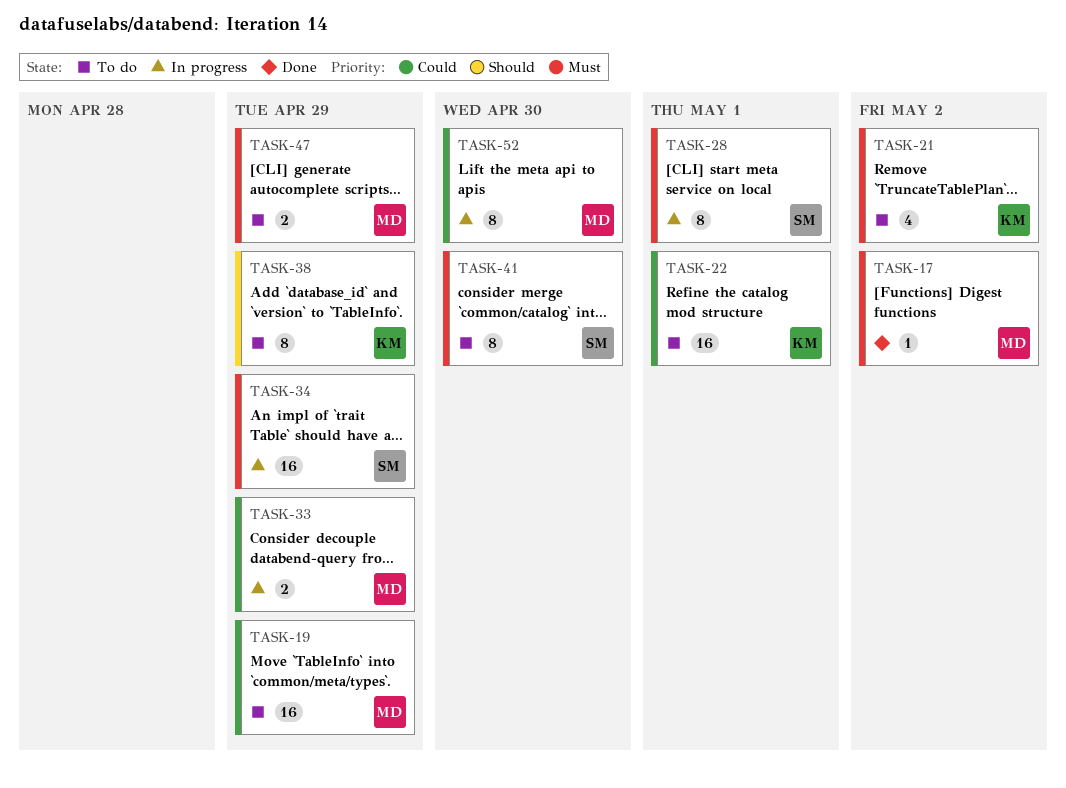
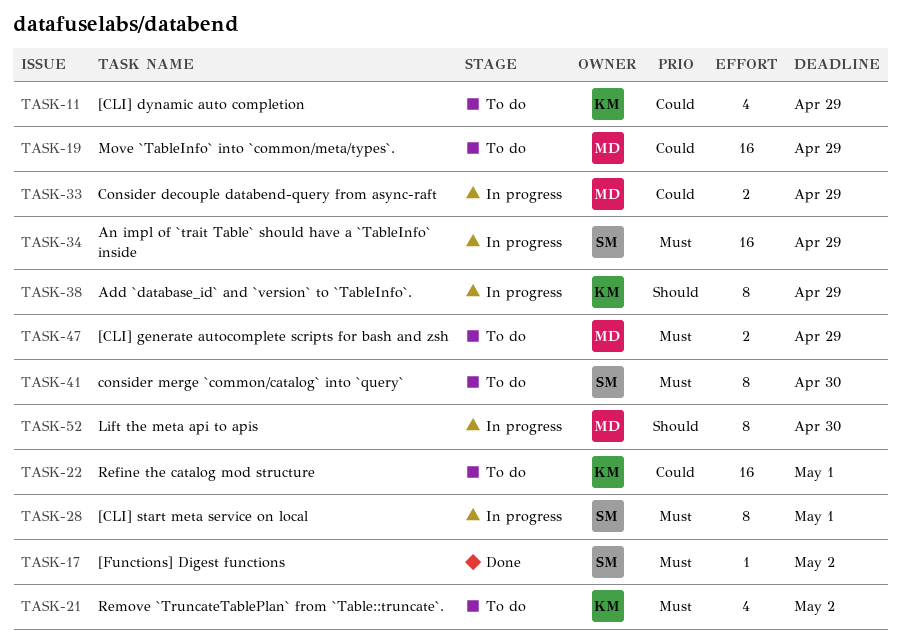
TASK-11: none -> present
TASK-17, owner: MD -> SM
TASK-38, status: To do -> In progress
TASK-52, priority: Could -> Should

